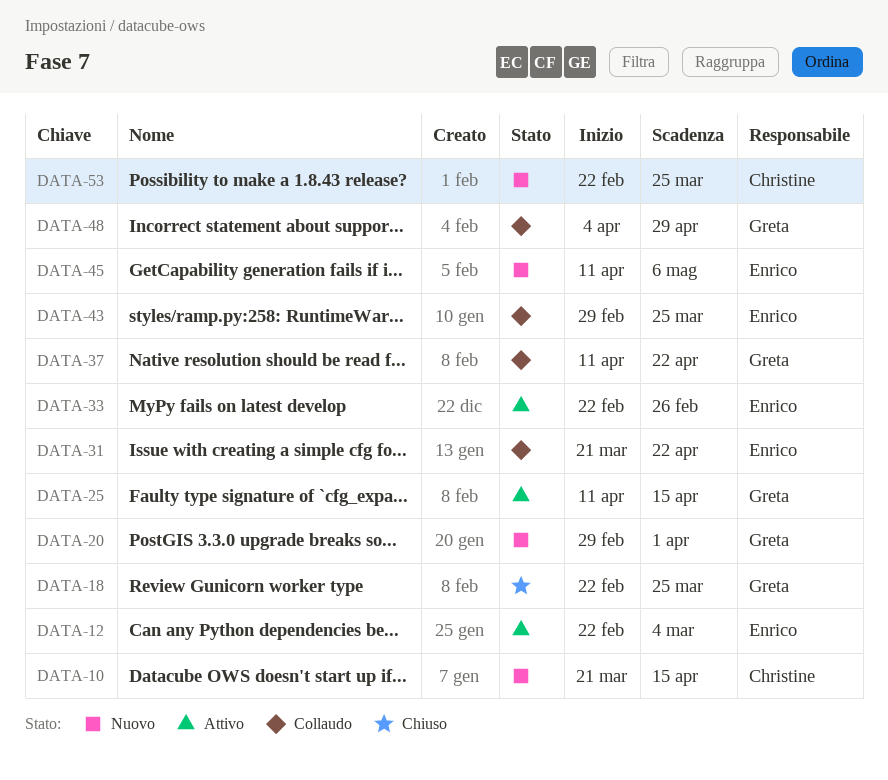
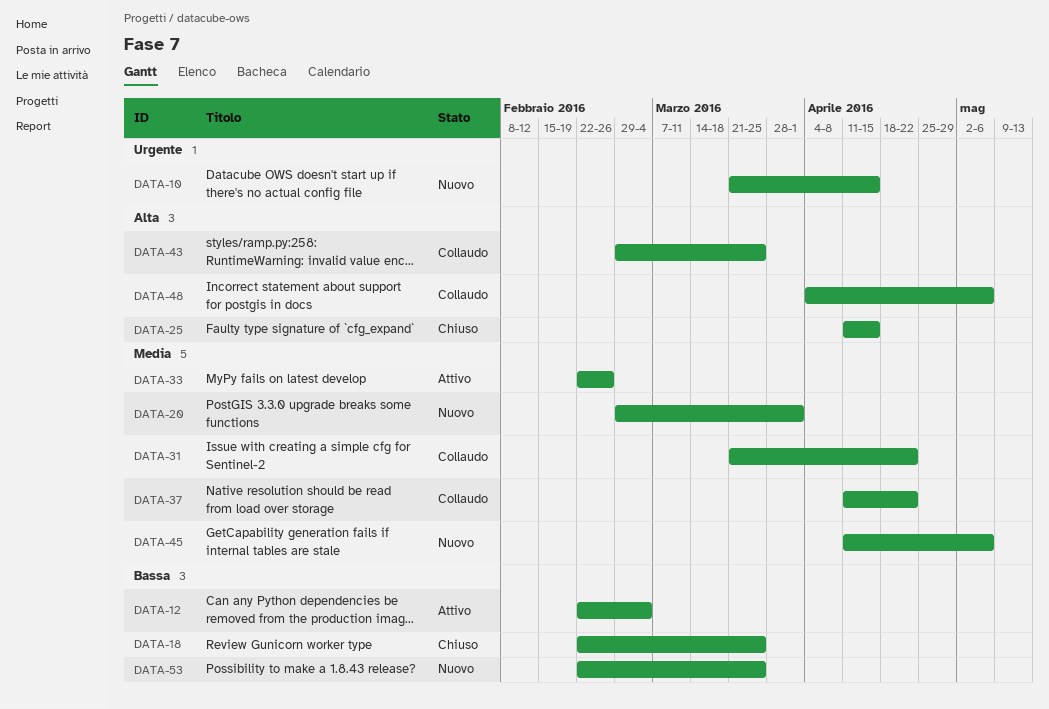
DATA-25, status: Attivo -> Chiuso
DATA-48, due: Apr 29 -> May 6

